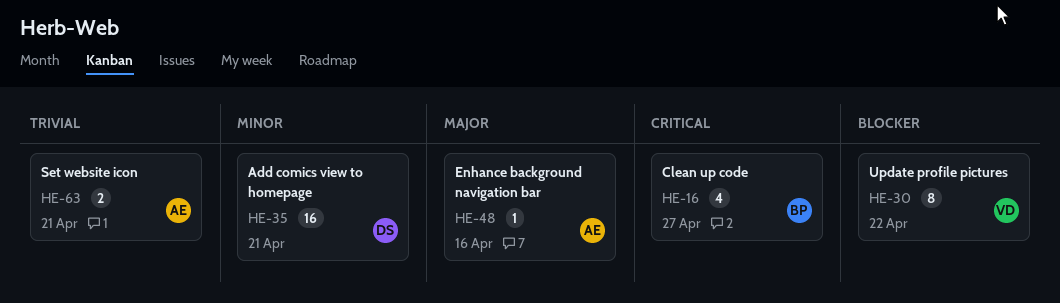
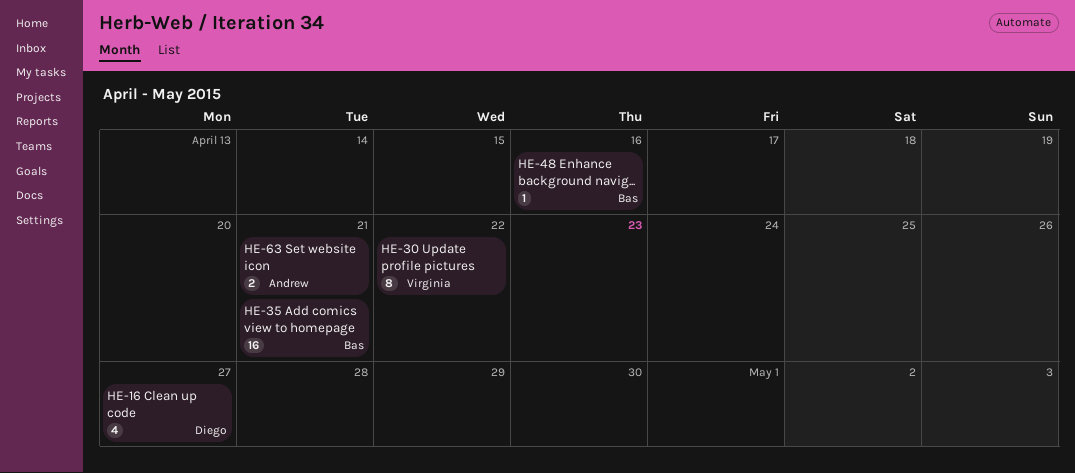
HE-16, owner: Bas -> Diego
HE-35, owner: Diego -> Bas
HE-48, owner: Andrew -> Bas

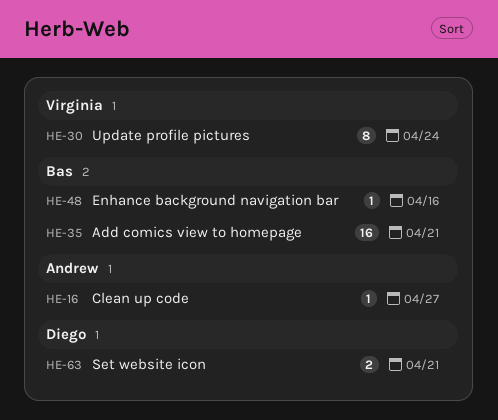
HE-16, owner: Diego -> Andrew
HE-16, estimate: 4 -> 1
HE-30, due: Apr 22 -> Apr 24
HE-63, owner: Andrew -> Diego

